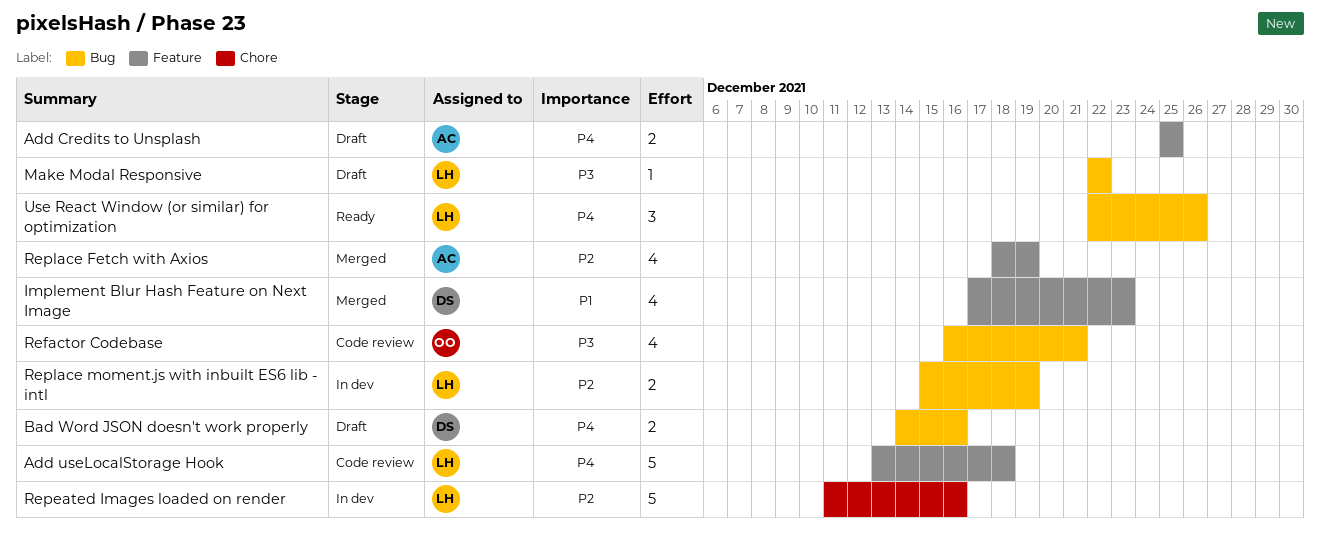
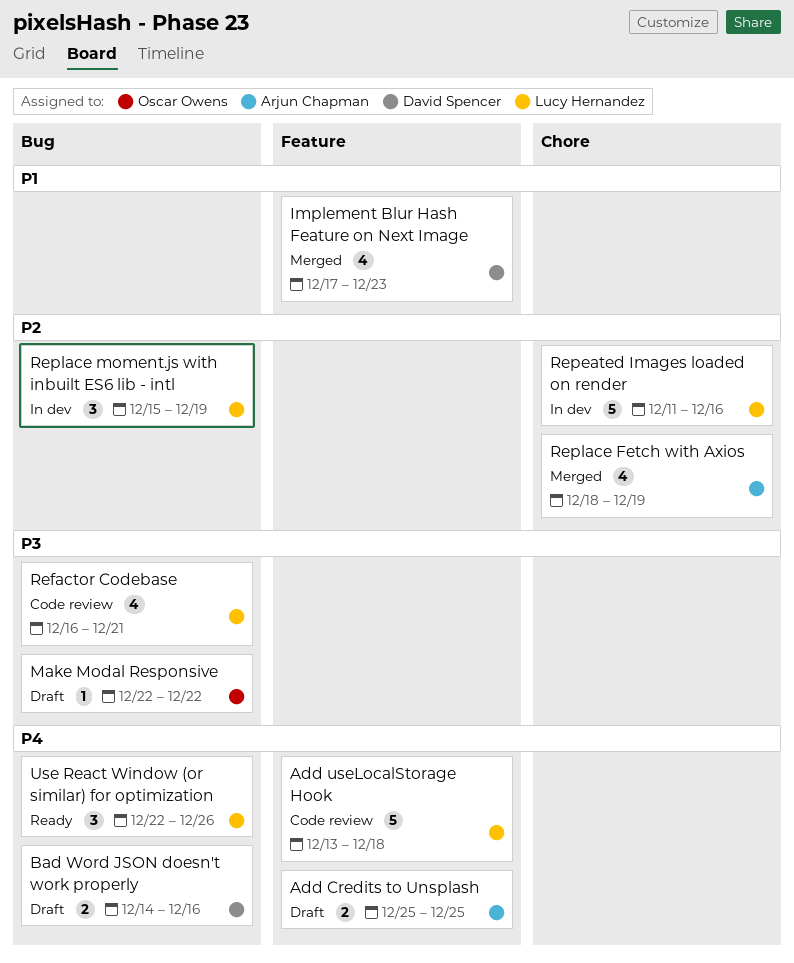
Make Modal Responsive, owner: Lucy Hernandez -> Oscar Owens
Refactor Codebase, owner: Oscar Owens -> Lucy Hernandez
Replace Fetch with Axios, label: Feature -> Chore
Replace moment.js with inbuilt ES6 lib - intl, estimate: 2 -> 3

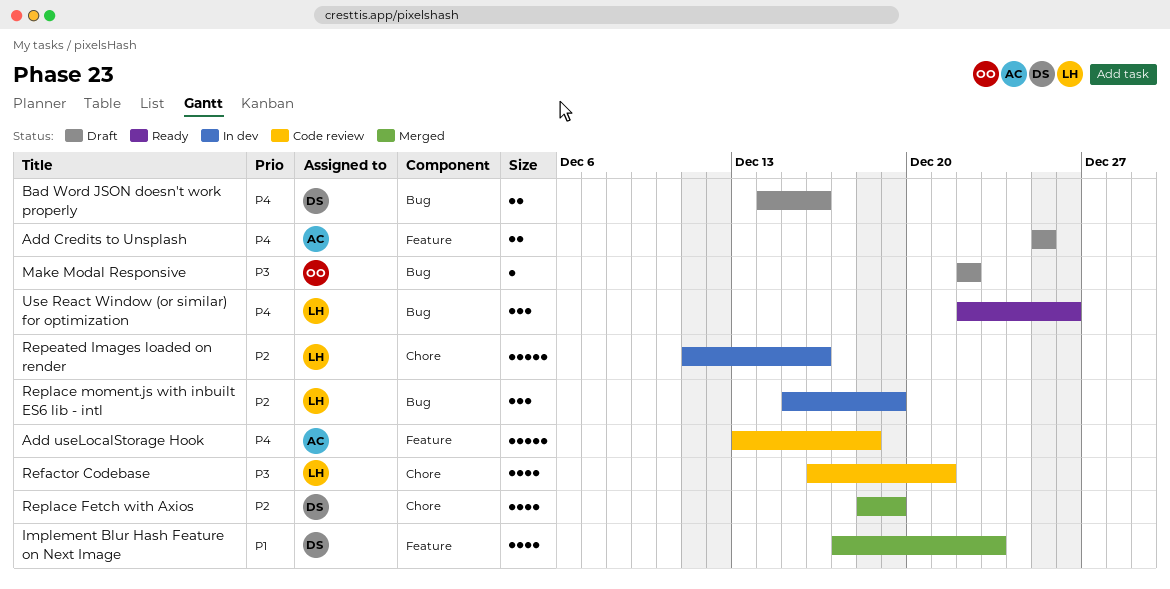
Add useLocalStorage Hook, owner: Lucy Hernandez -> Arjun Chapman
Refactor Codebase, label: Bug -> Chore
Replace Fetch with Axios, owner: Arjun Chapman -> David Spencer

